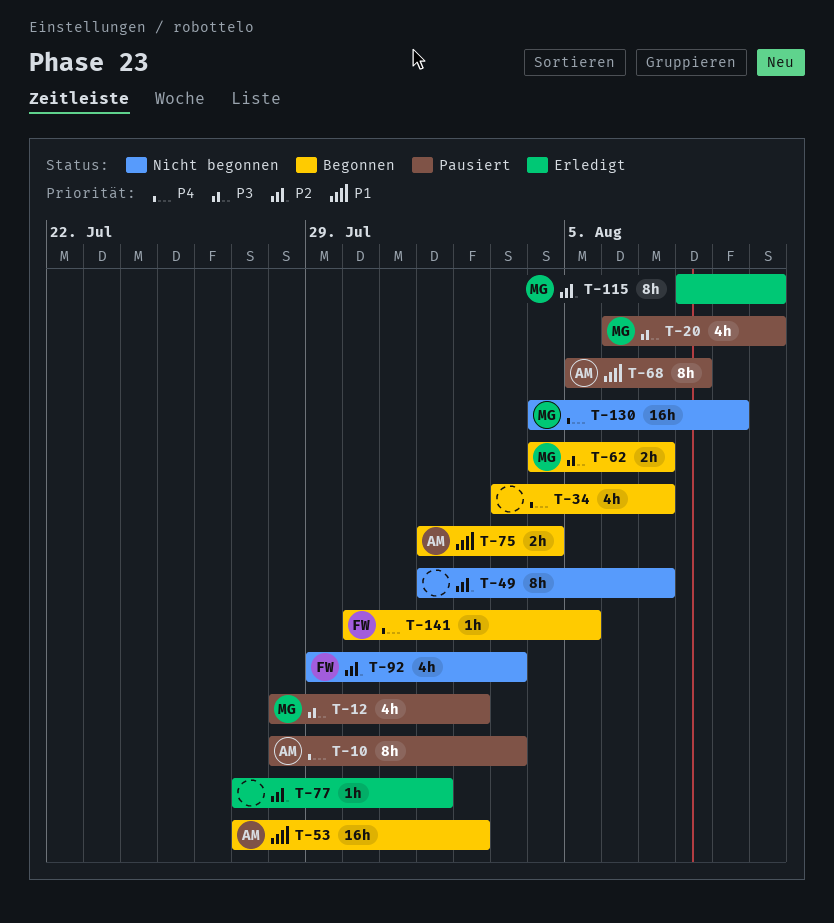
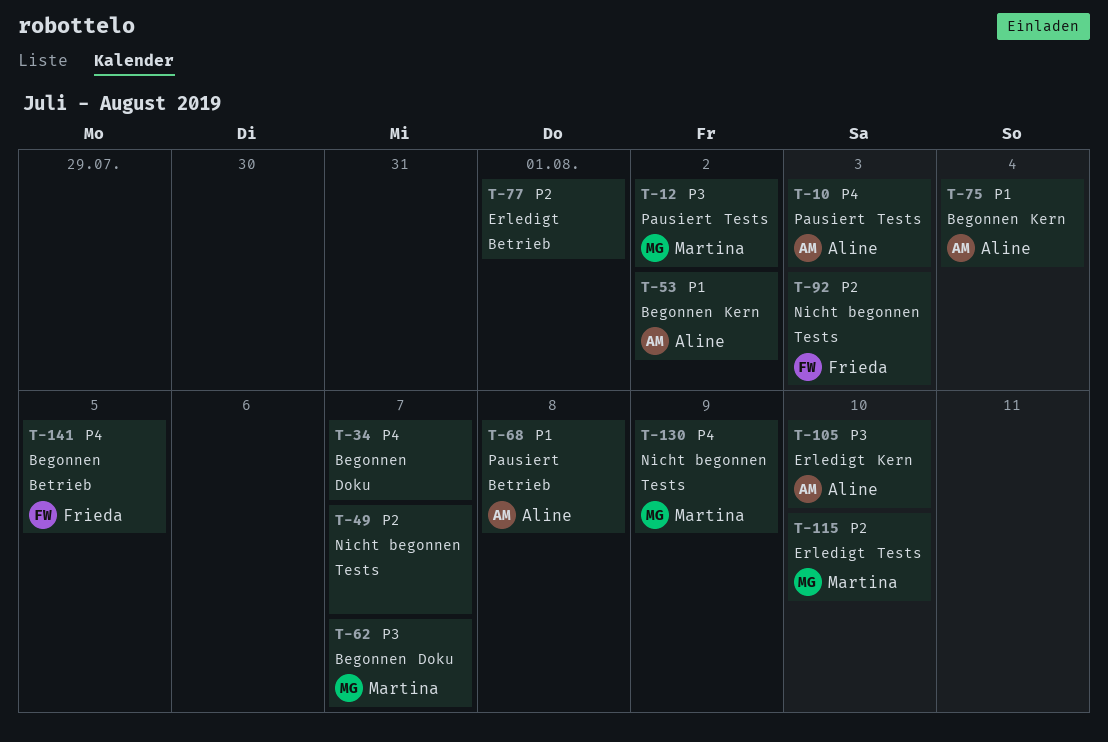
T-20: present -> none
T-105: none -> present

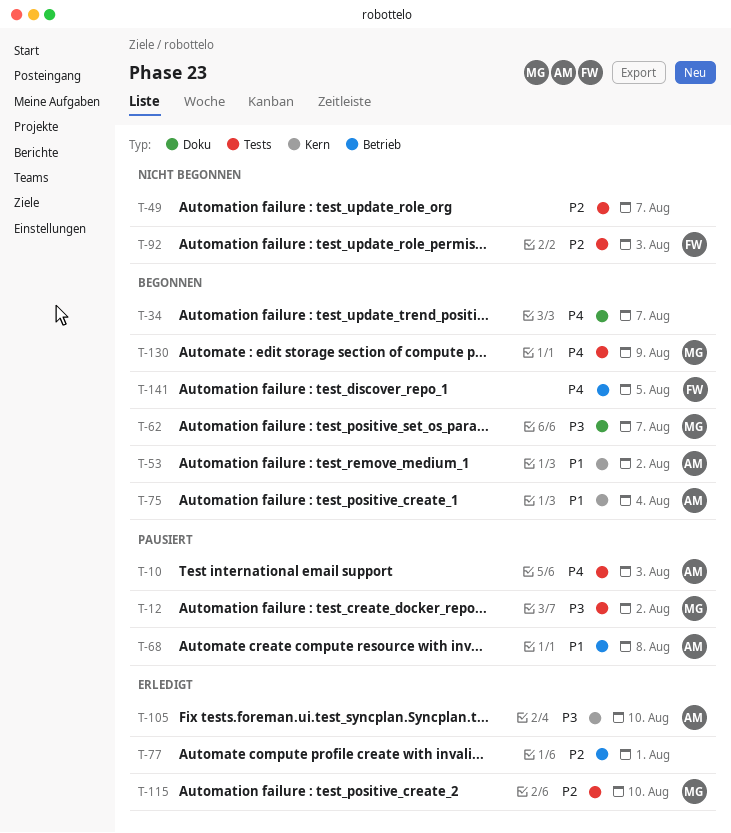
T-130, status: Nicht begonnen -> Begonnen

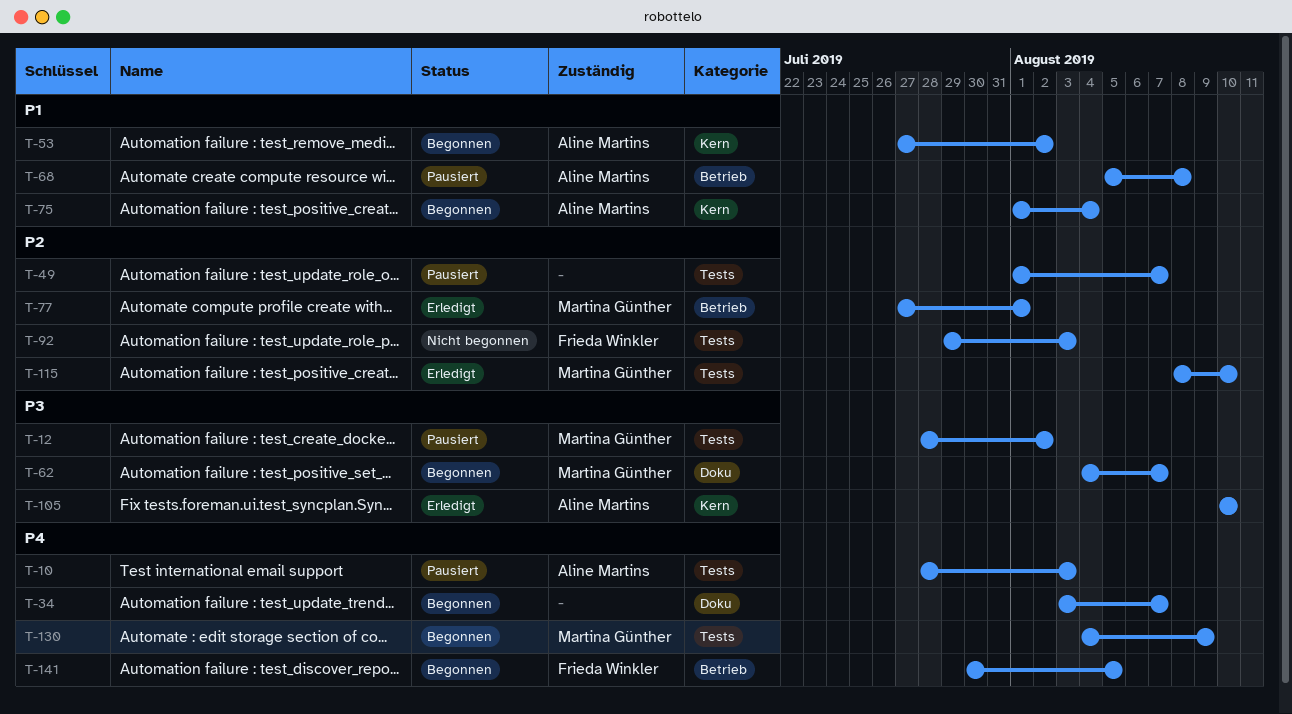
T-49, status: Nicht begonnen -> Pausiert
T-77, owner: none -> Martina Günther

